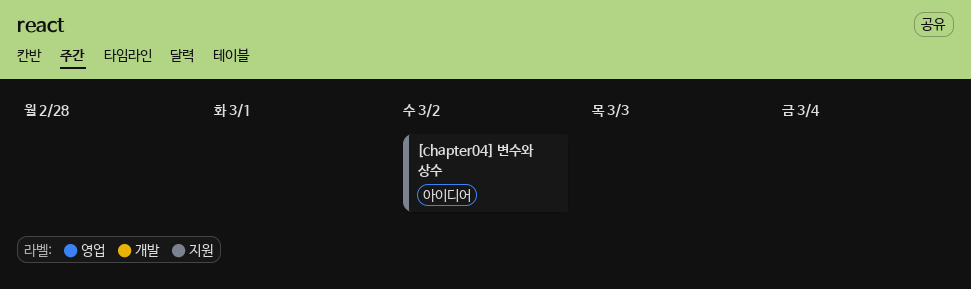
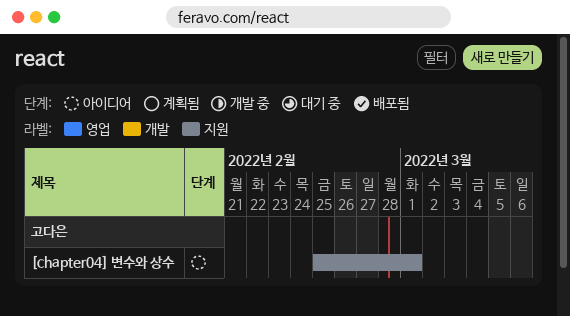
[chapter04] 변수와 상수, due: Mar 2 -> Mar 1

